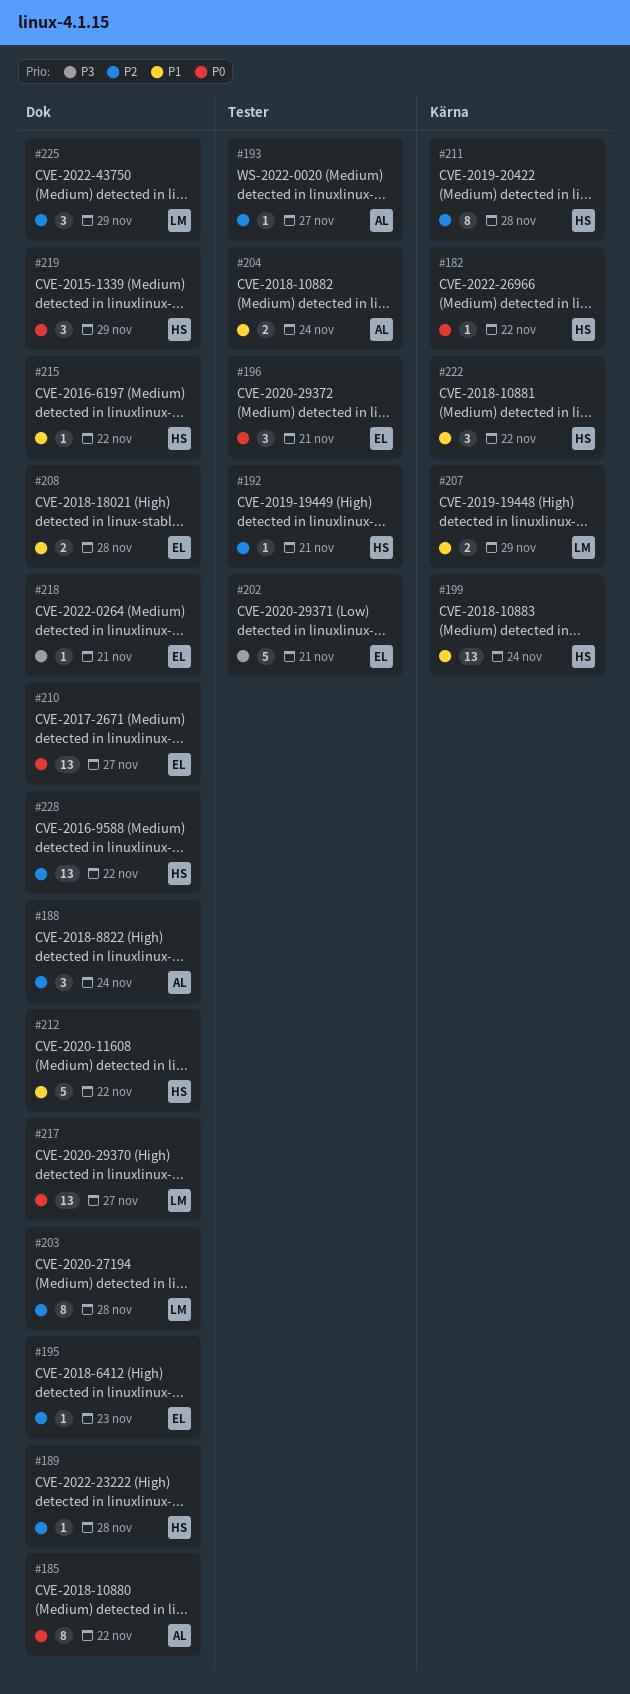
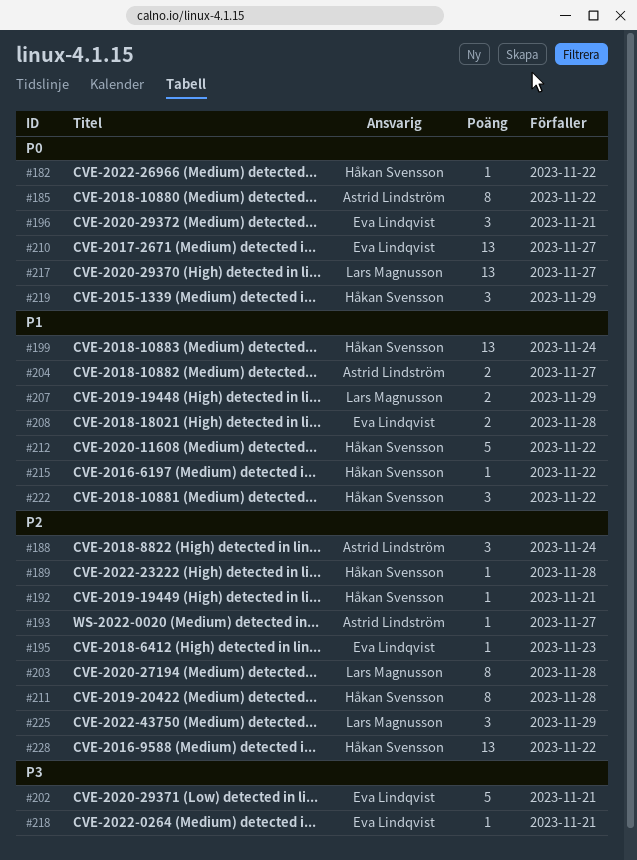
#204, due: Nov 24 -> Nov 27

